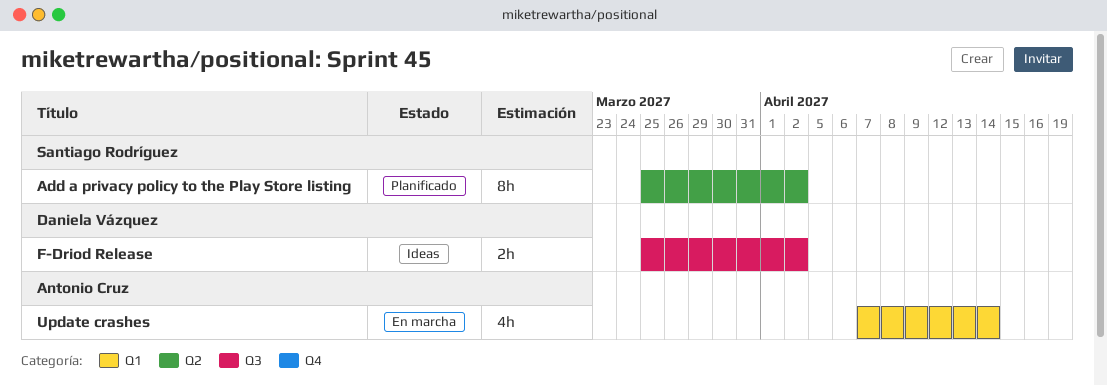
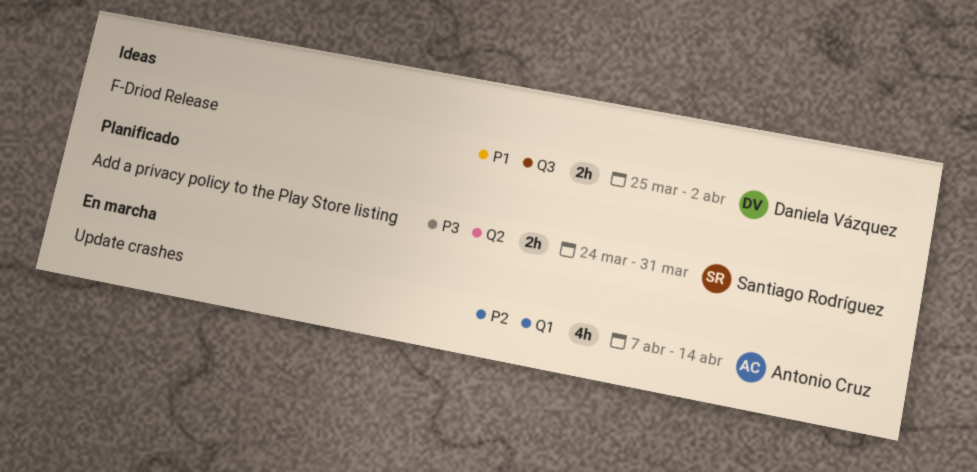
Add a privacy policy to the Play Store listing, estimate: 8h -> 2h
Add a privacy policy to the Play Store listing, start: Mar 25 -> Mar 24
Add a privacy policy to the Play Store listing, due: Apr 2 -> Mar 31

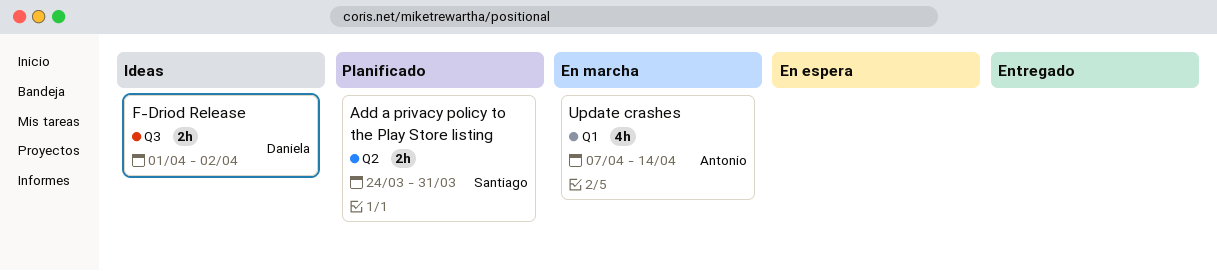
F-Driod Release, start: Mar 25 -> Apr 1

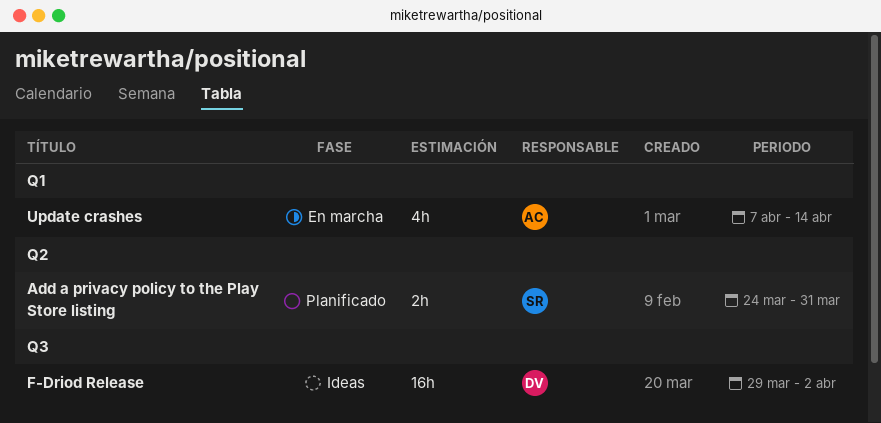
F-Driod Release, estimate: 2h -> 16h
F-Driod Release, start: Apr 1 -> Mar 29

